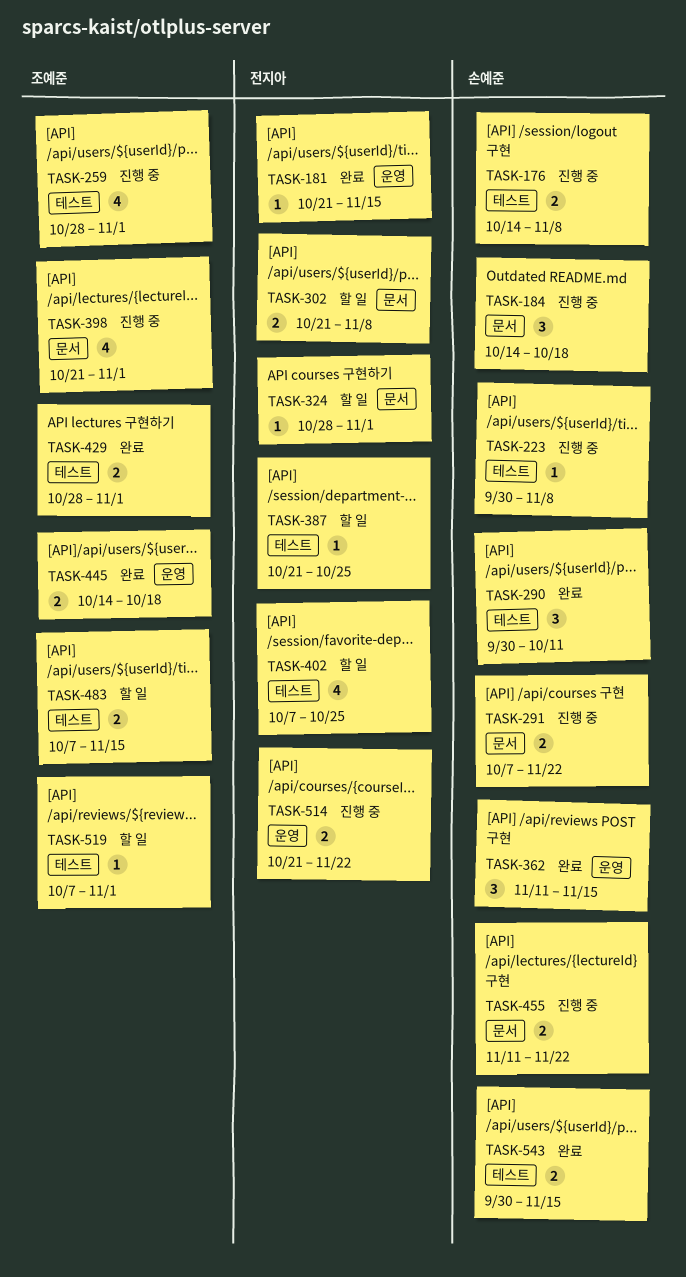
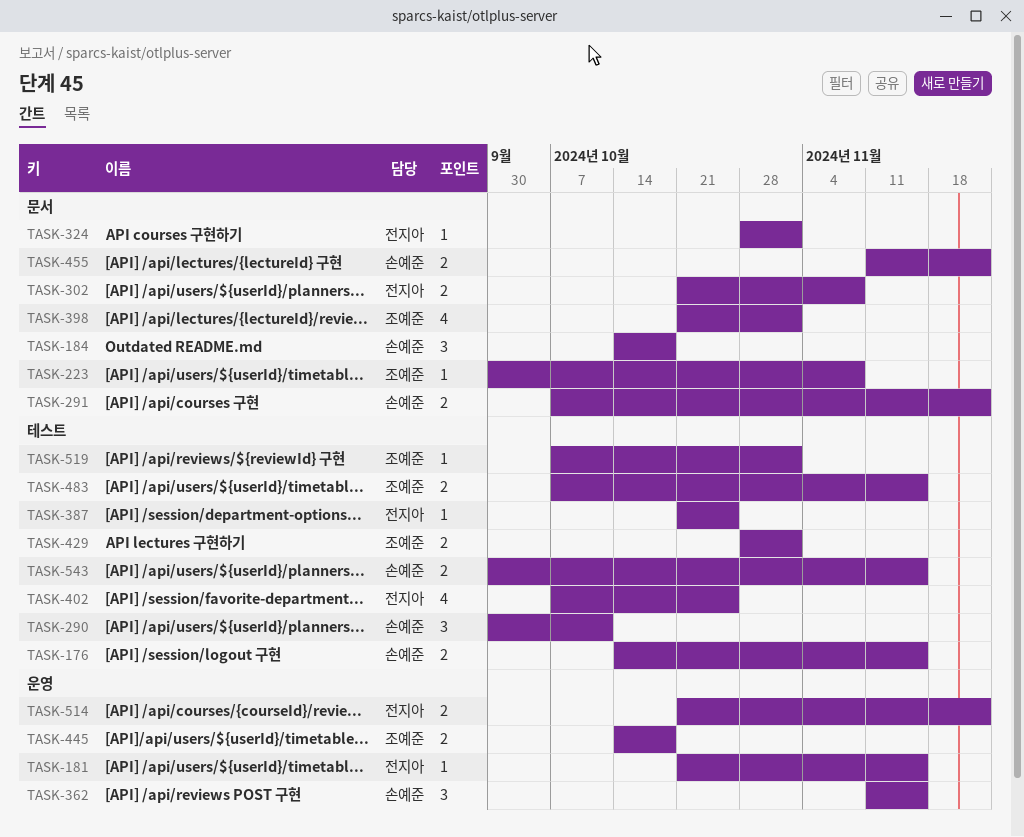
TASK-176, due: Nov 8 -> Nov 15
TASK-223, owner: 손예준 -> 조예준
TASK-223, label: 테스트 -> 문서
TASK-259: present -> none

